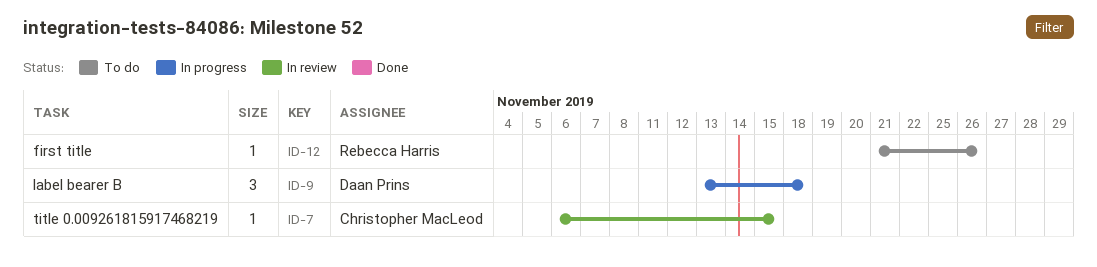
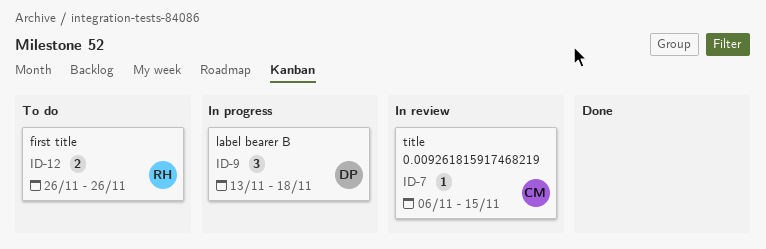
ID-12, estimate: 1 -> 2
ID-12, start: Nov 21 -> Nov 26

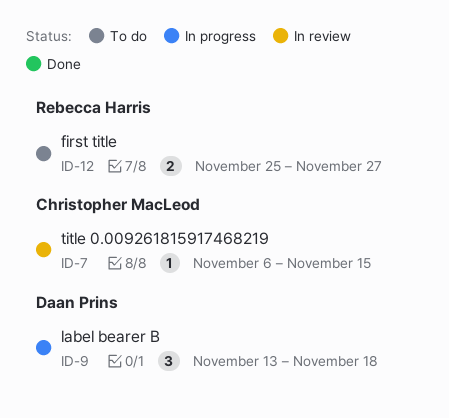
ID-12, start: Nov 26 -> Nov 25
ID-12, due: Nov 26 -> Nov 27

